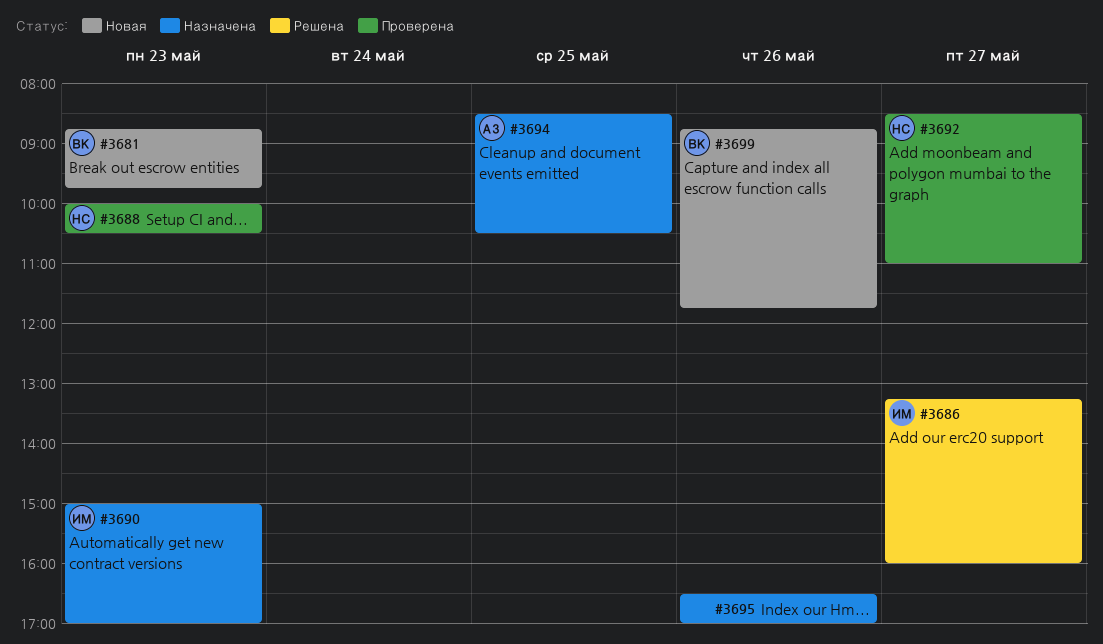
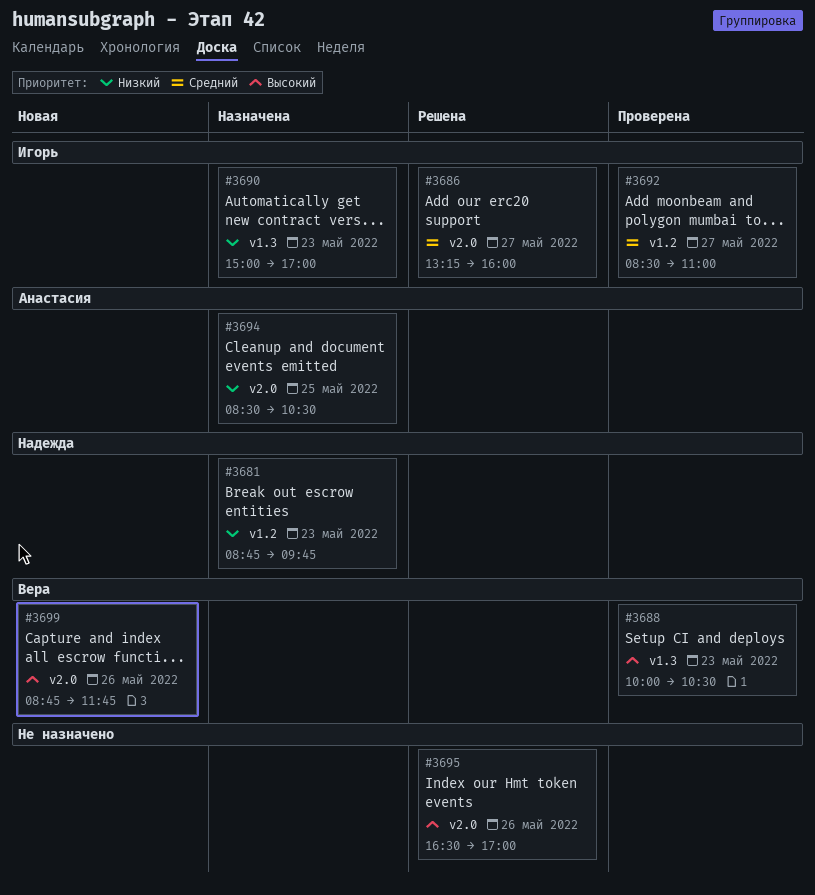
#3681, status: Новая -> Назначена
#3681, owner: Вера -> Надежда
#3688, owner: Надежда -> Вера
#3692, owner: Надежда -> Игорь
#3695, status: Назначена -> Решена

